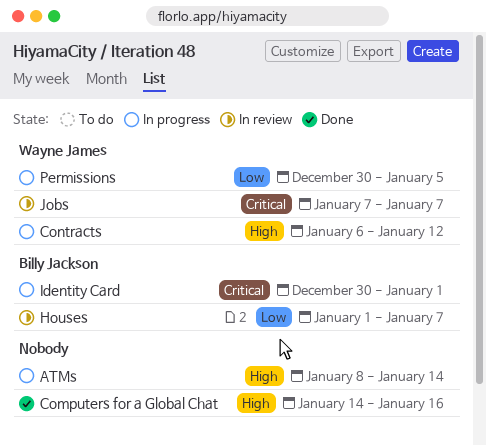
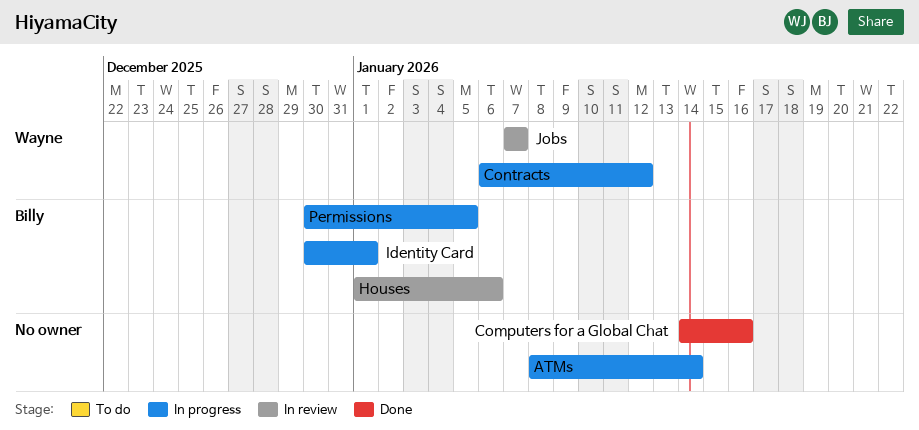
Houses, due: Jan 7 -> Jan 6
Permissions, owner: Wayne James -> Billy Jackson

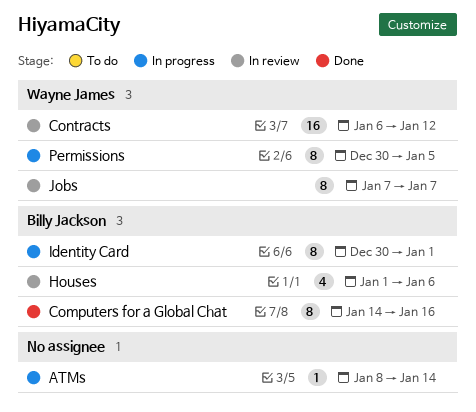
Computers for a Global Chat, owner: none -> Billy Jackson
Contracts, status: In progress -> In review
Permissions, owner: Billy Jackson -> Wayne James

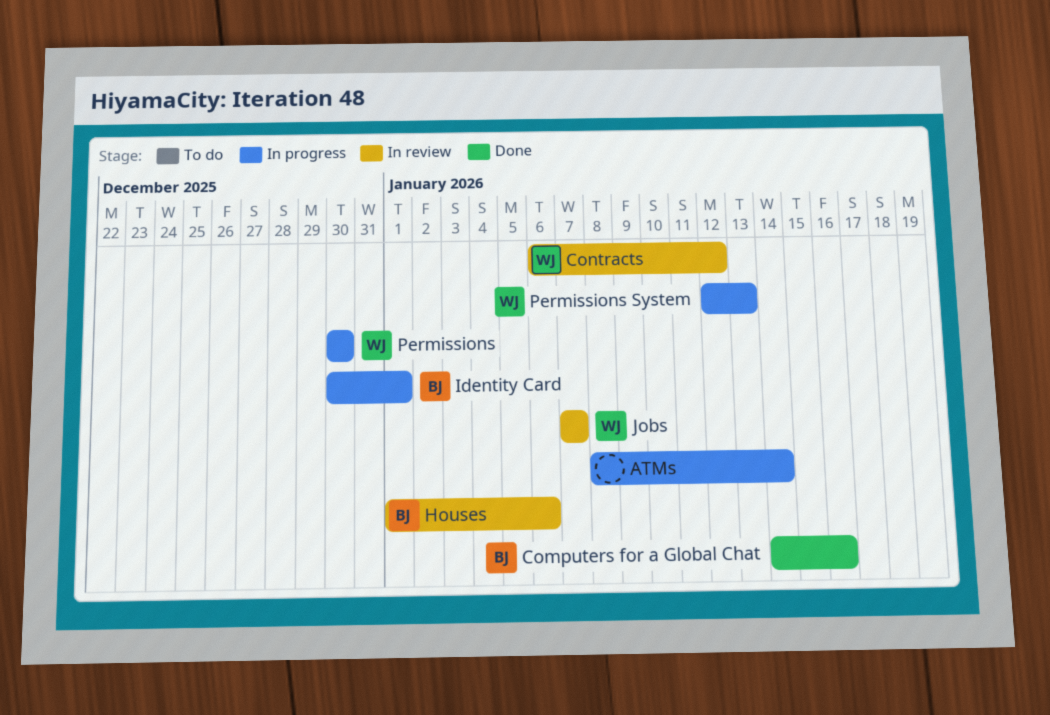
Permissions, due: Jan 5 -> Dec 30
Permissions System: none -> present

